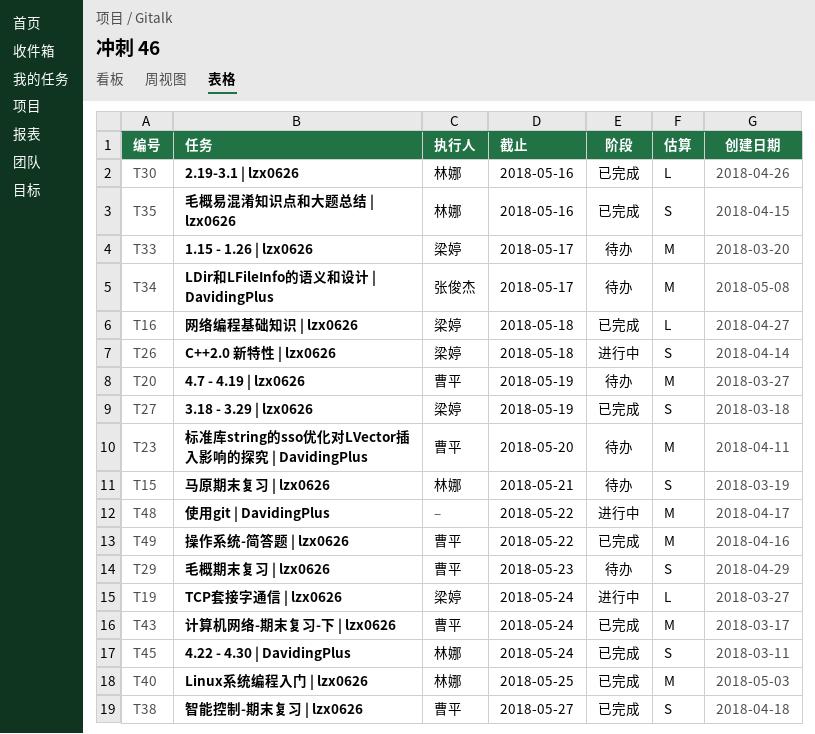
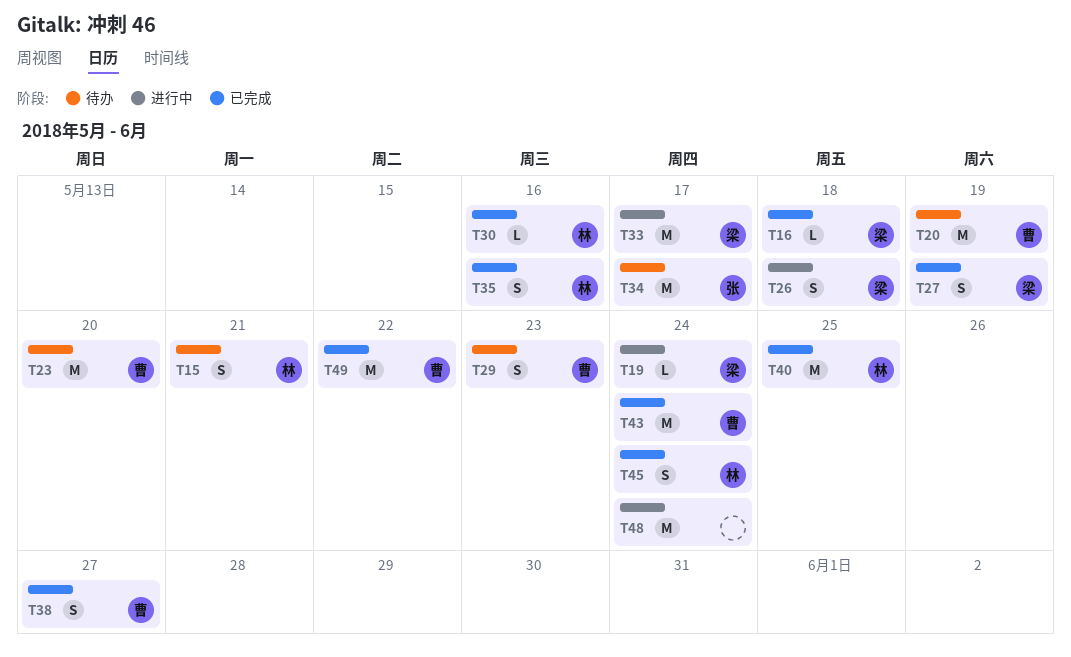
T33, status: 待办 -> 进行中
T48, due: May 22 -> May 24

